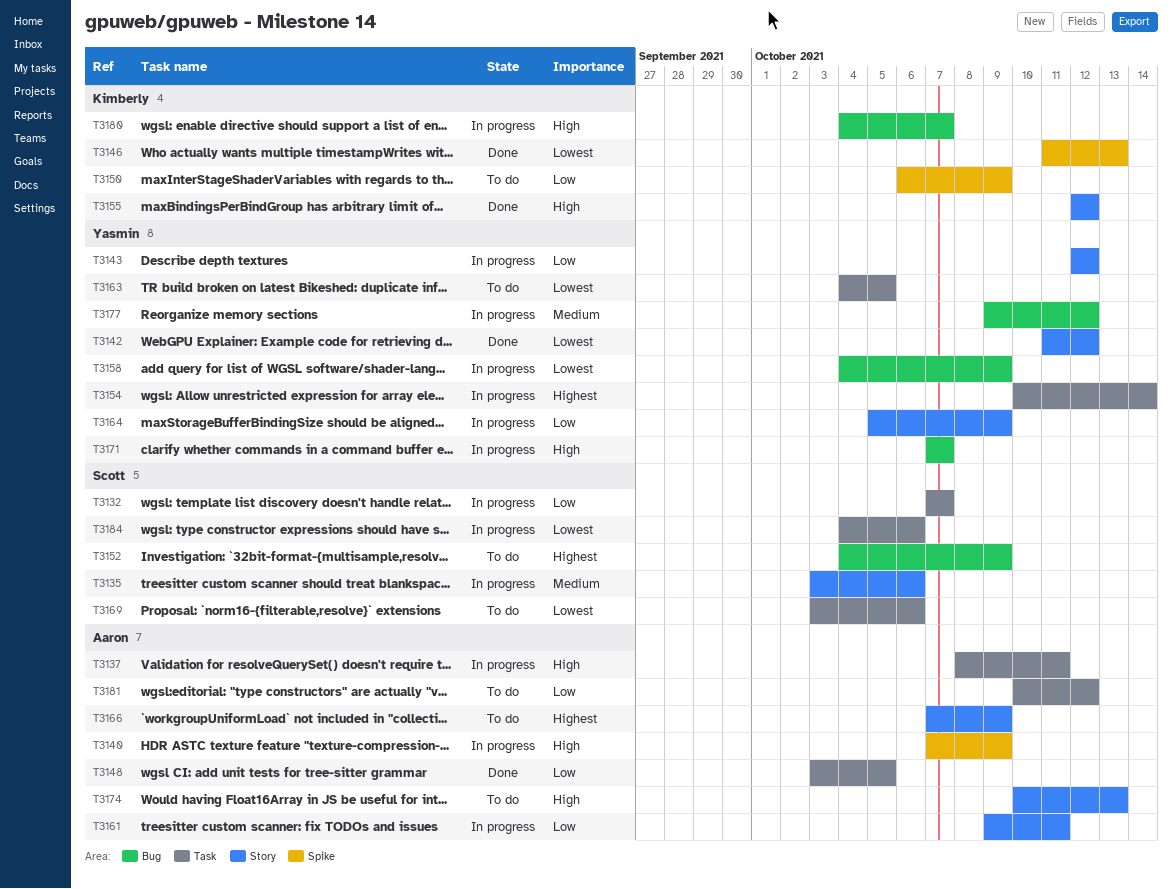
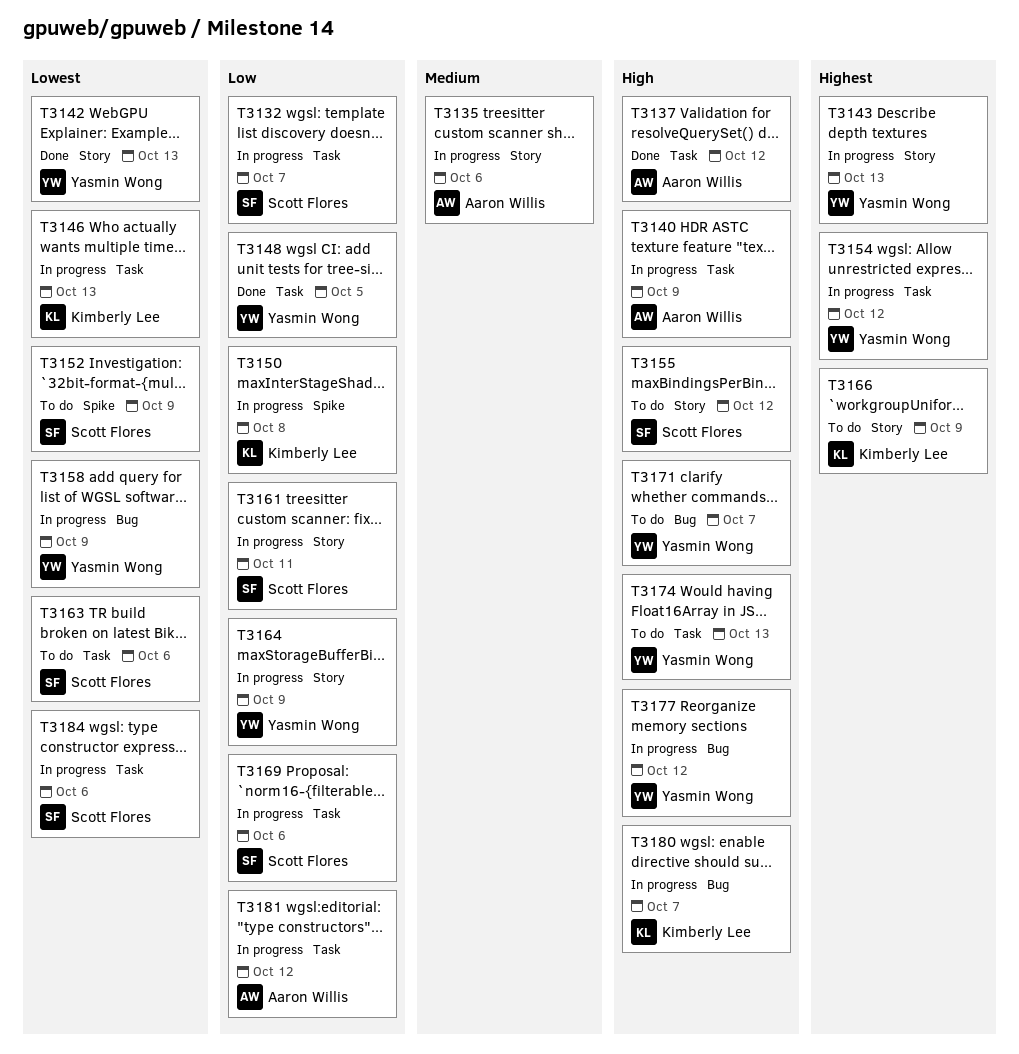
T3135, owner: Scott Flores -> Aaron Willis
T3137, status: In progress -> Done
T3137, due: Oct 11 -> Oct 12
T3140, label: Spike -> Task
T3142, due: Oct 12 -> Oct 13
T3143, priority: Low -> Highest
T3143, due: Oct 12 -> Oct 13
T3146, status: Done -> In progress
T3146, label: Spike -> Task
T3148, owner: Aaron Willis -> Yasmin Wong
T3150, status: To do -> In progress
T3150, due: Oct 9 -> Oct 8
T3152, priority: Highest -> Lowest
T3152, label: Bug -> Spike
T3154, due: Oct 14 -> Oct 12
T3155, status: Done -> To do
T3155, owner: Kimberly Lee -> Scott Flores
T3161, owner: Aaron Willis -> Scott Flores
T3163, owner: Yasmin Wong -> Scott Flores
T3163, due: Oct 5 -> Oct 6
T3166, owner: Aaron Willis -> Kimberly Lee
T3169, status: To do -> In progress
T3169, priority: Lowest -> Low
T3171, status: In progress -> To do
T3174, owner: Aaron Willis -> Yasmin Wong
T3174, label: Story -> Task
T3177, priority: Medium -> High
T3181, status: To do -> In progress

